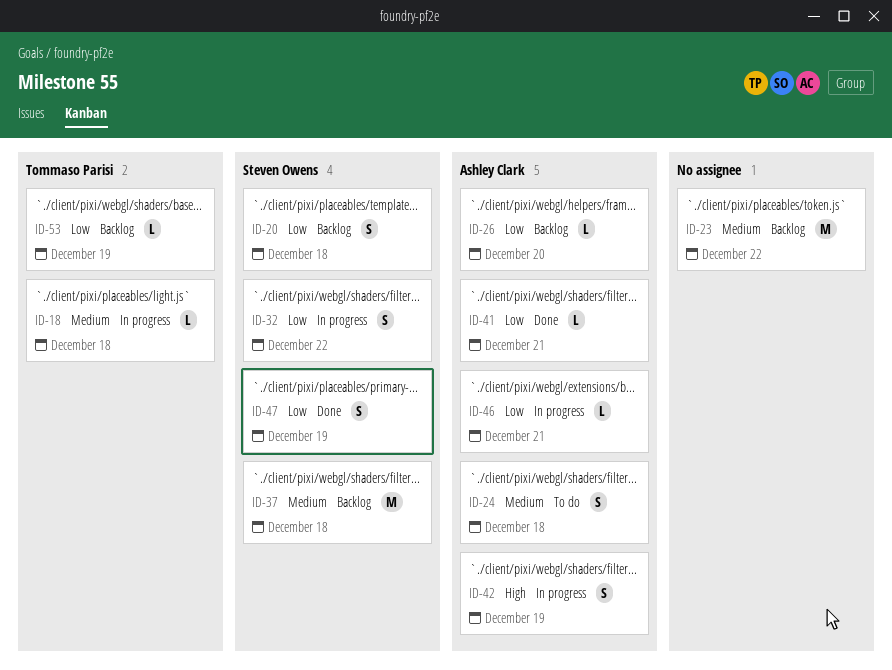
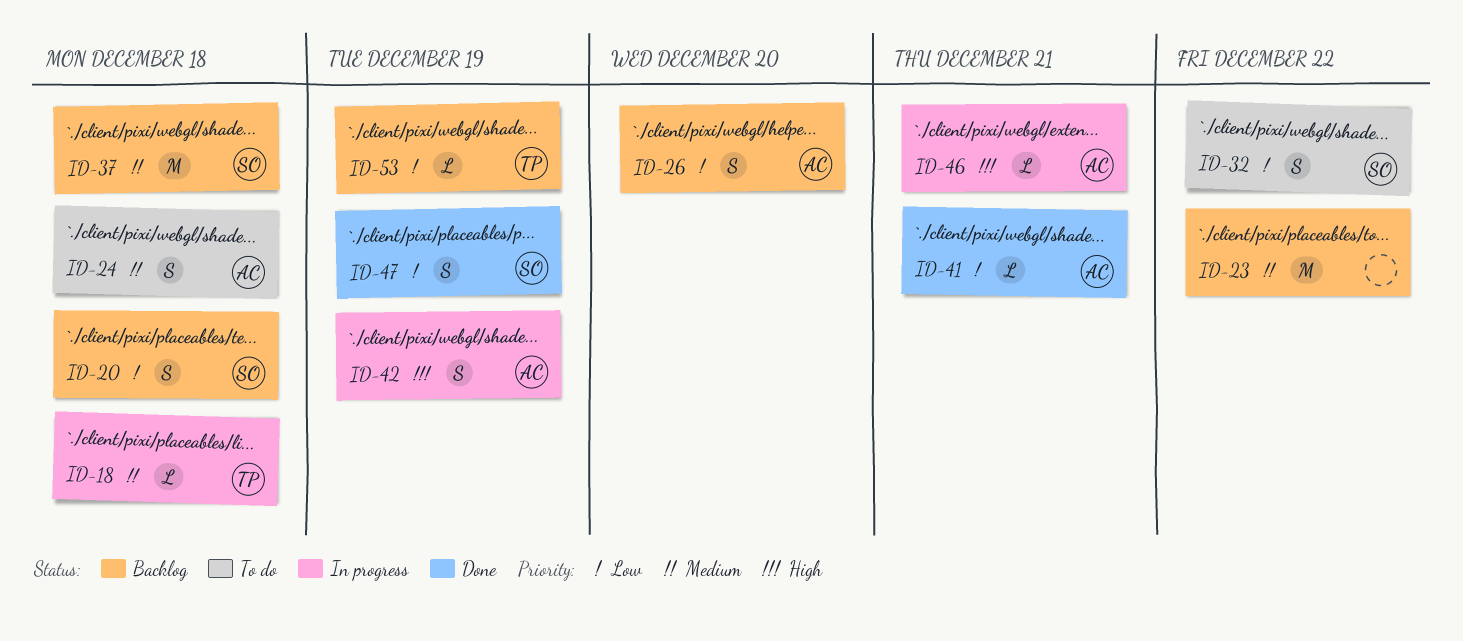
ID-26, estimate: L -> S
ID-32, status: In progress -> To do
ID-46, priority: Low -> High

